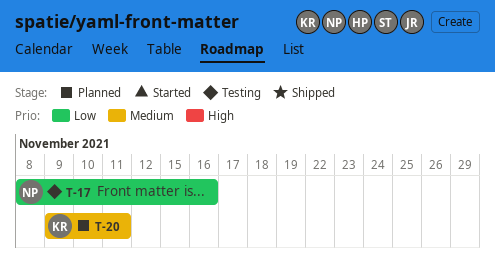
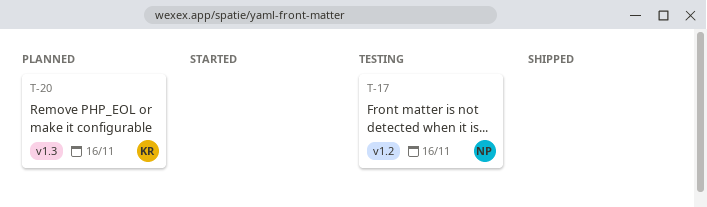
T-20, due: Nov 11 -> Nov 16

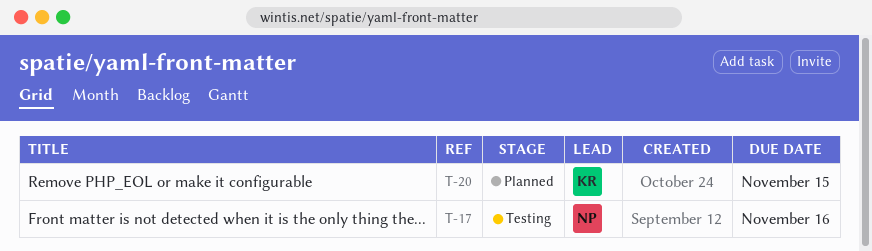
T-20, due: Nov 16 -> Nov 15

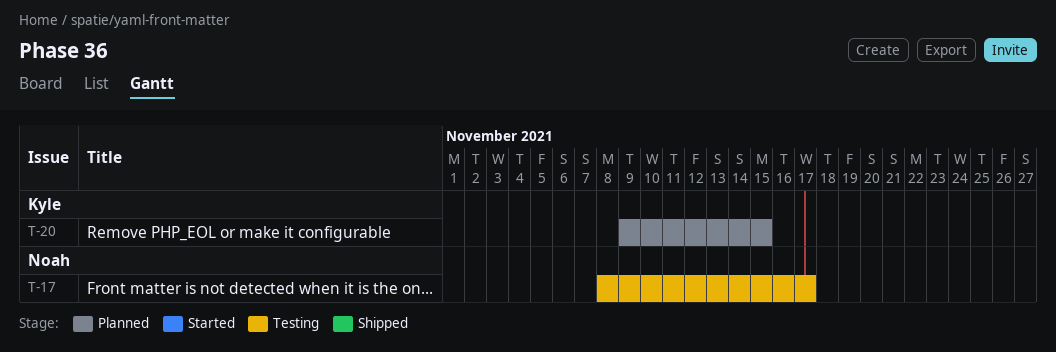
T-17, due: Nov 16 -> Nov 17

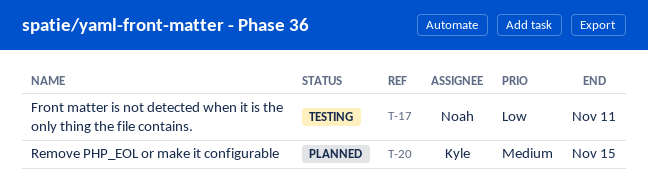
T-17, due: Nov 17 -> Nov 11

